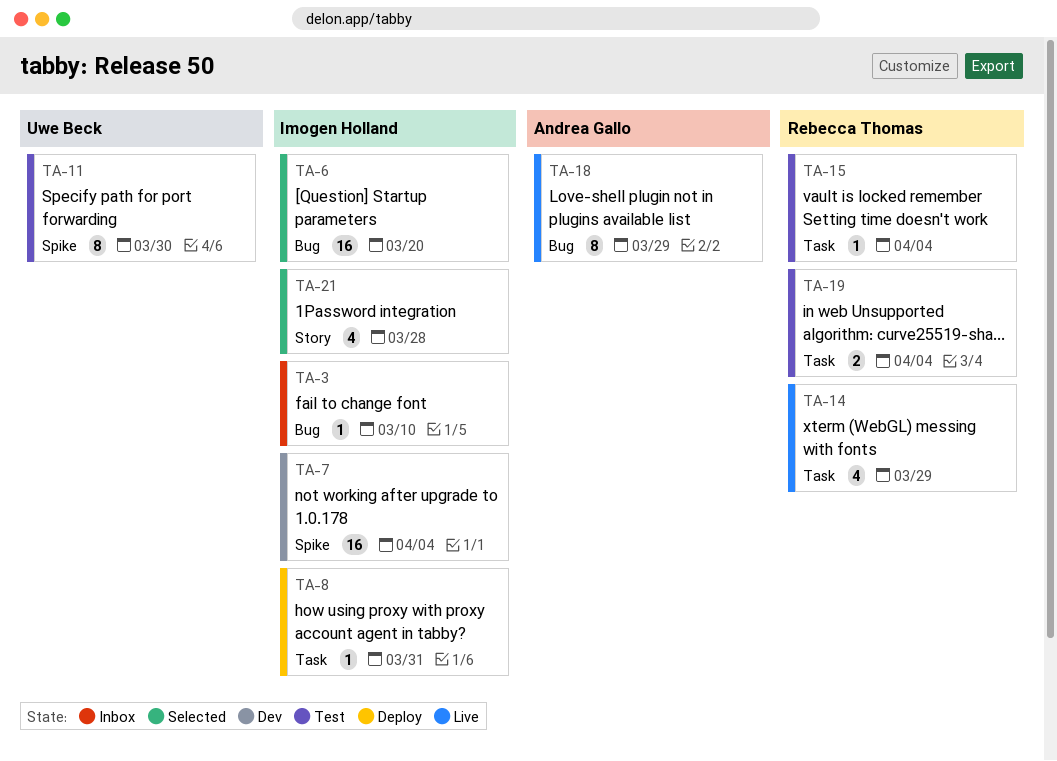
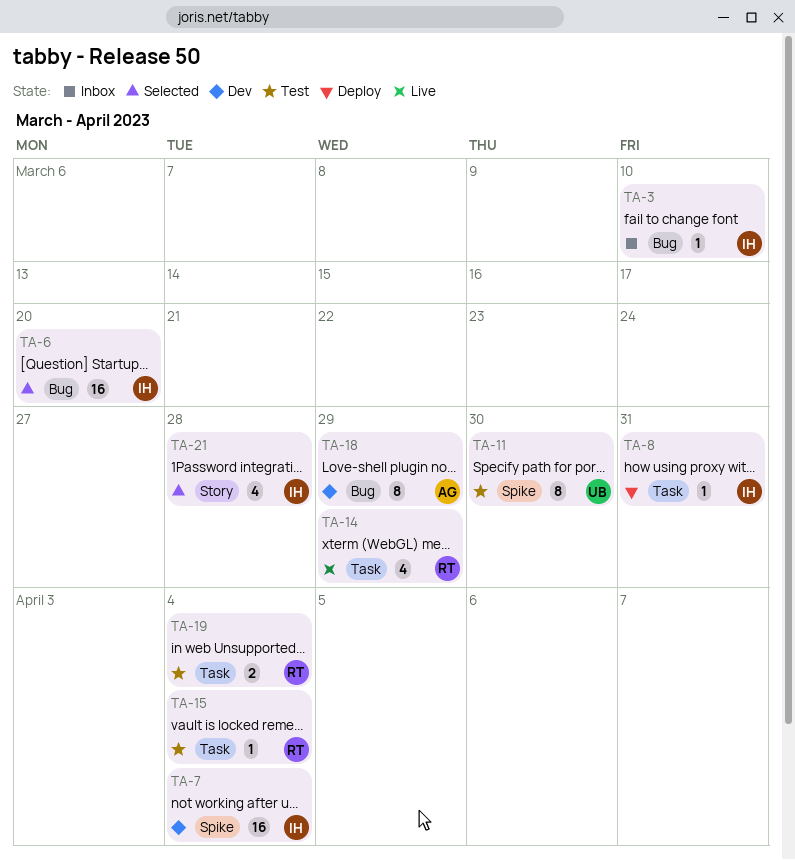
TA-18, status: Live -> Dev

